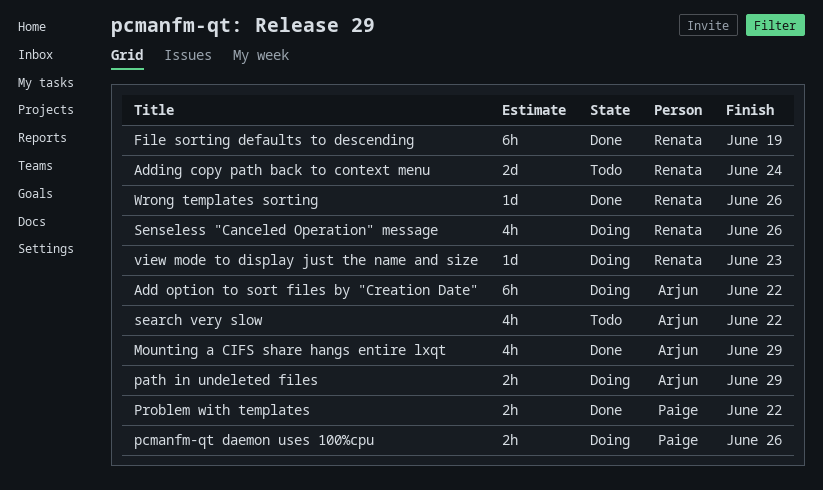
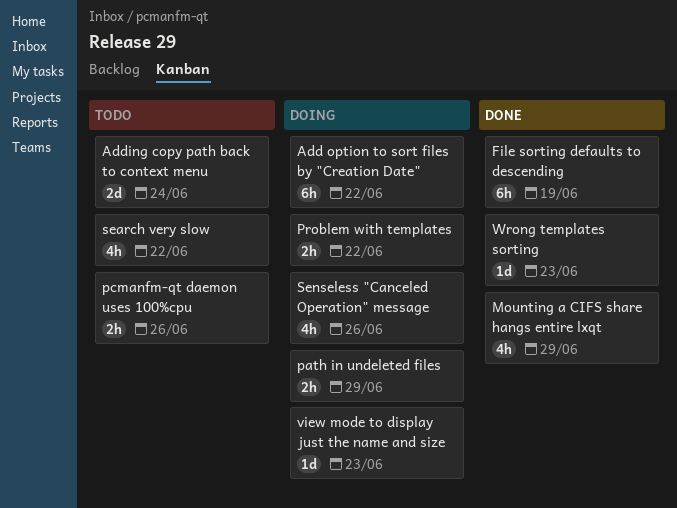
pcmanfm-qt daemon uses 100%cpu, status: Doing -> Todo
Problem with templates, status: Done -> Doing
Wrong templates sorting, due: Jun 26 -> Jun 23

